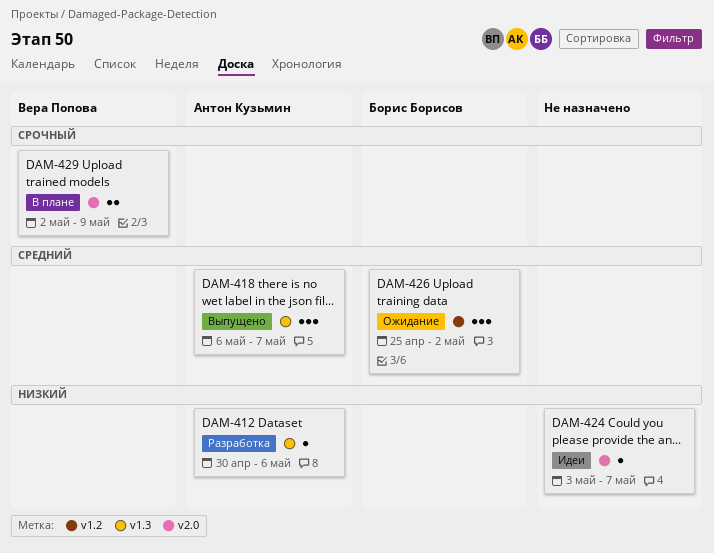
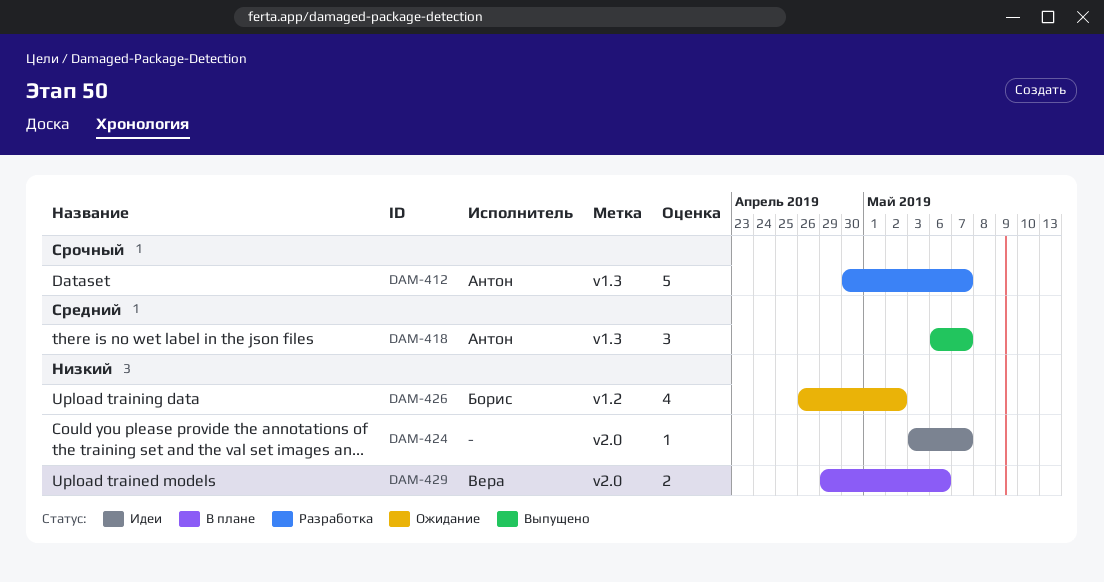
DAM-412, priority: Низкий -> Срочный
DAM-412, estimate: 1 -> 5
DAM-412, due: May 6 -> May 7
DAM-426, priority: Средний -> Низкий
DAM-426, estimate: 3 -> 4
DAM-426, start: Apr 25 -> Apr 26
DAM-429, priority: Срочный -> Низкий
DAM-429, start: May 2 -> Apr 29
DAM-429, due: May 9 -> May 6

